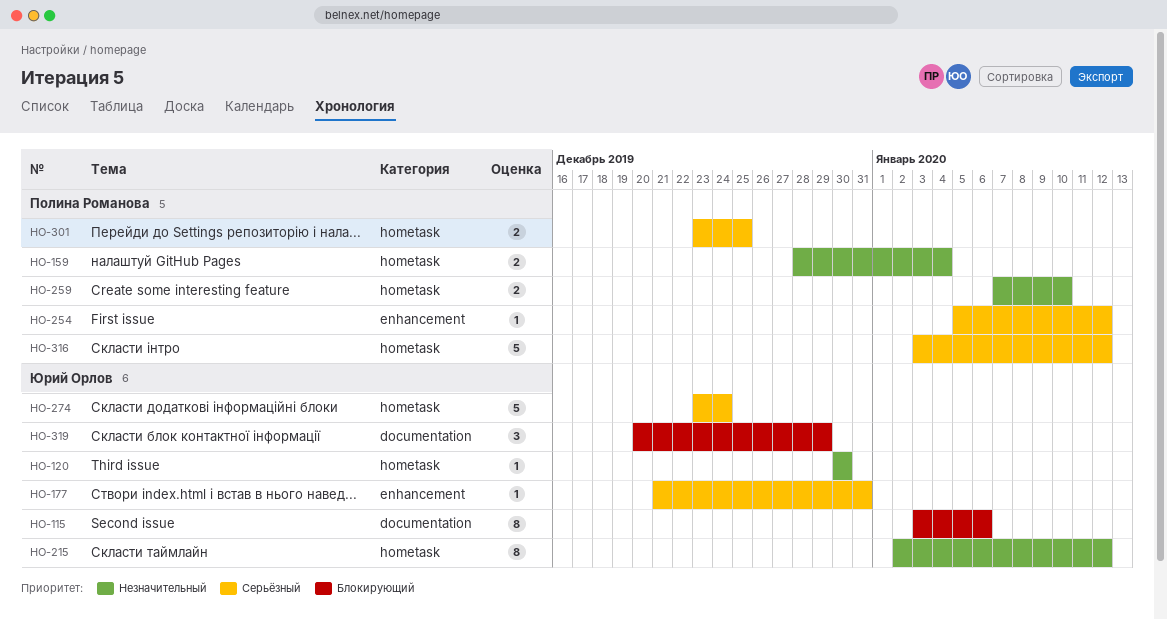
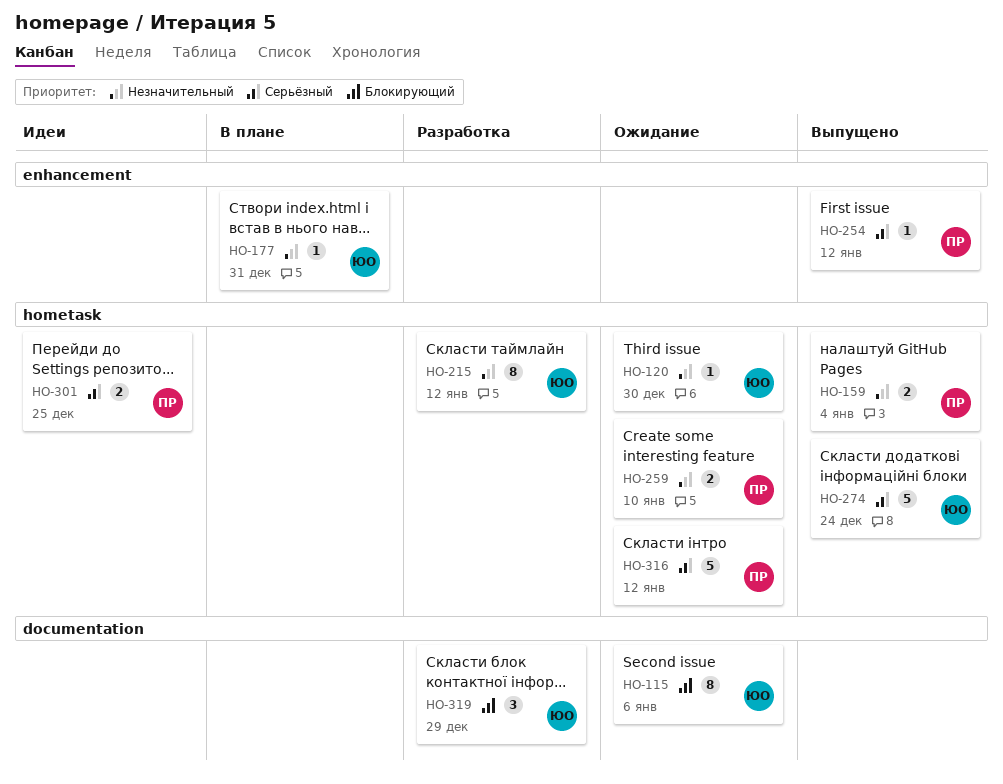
HO-177, priority: Серьёзный -> Незначительный

